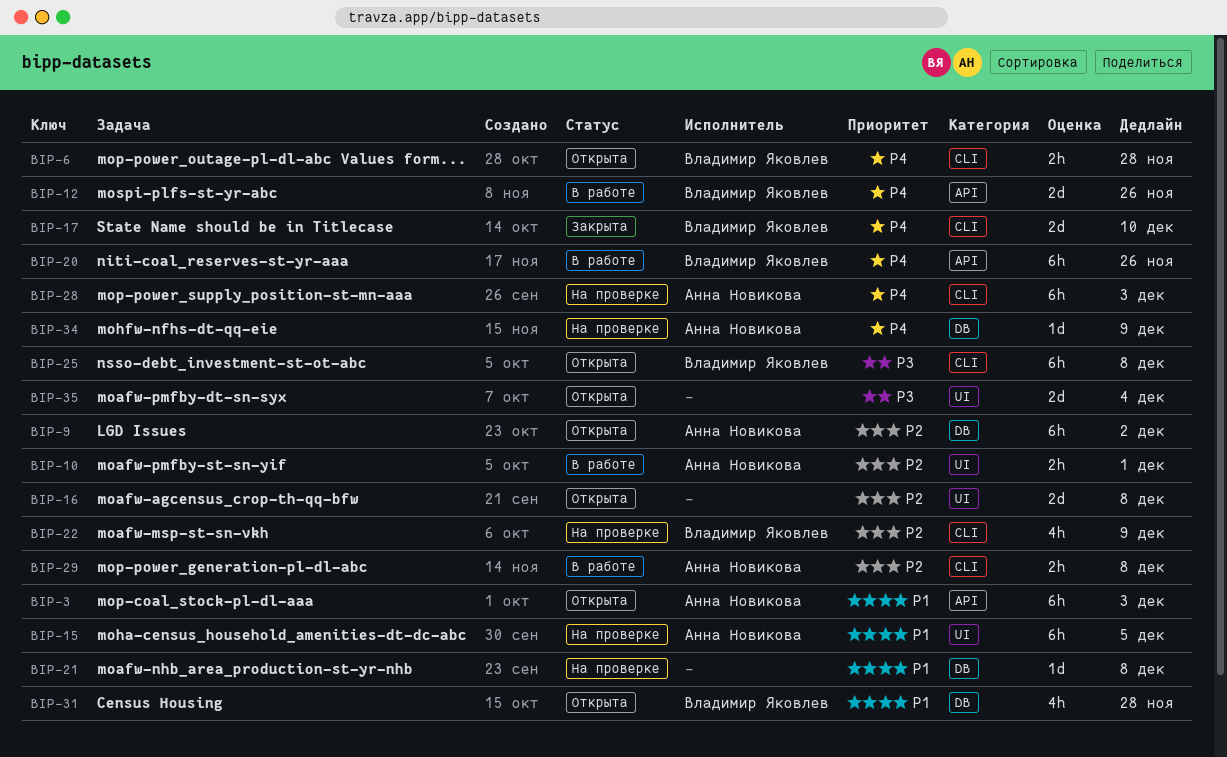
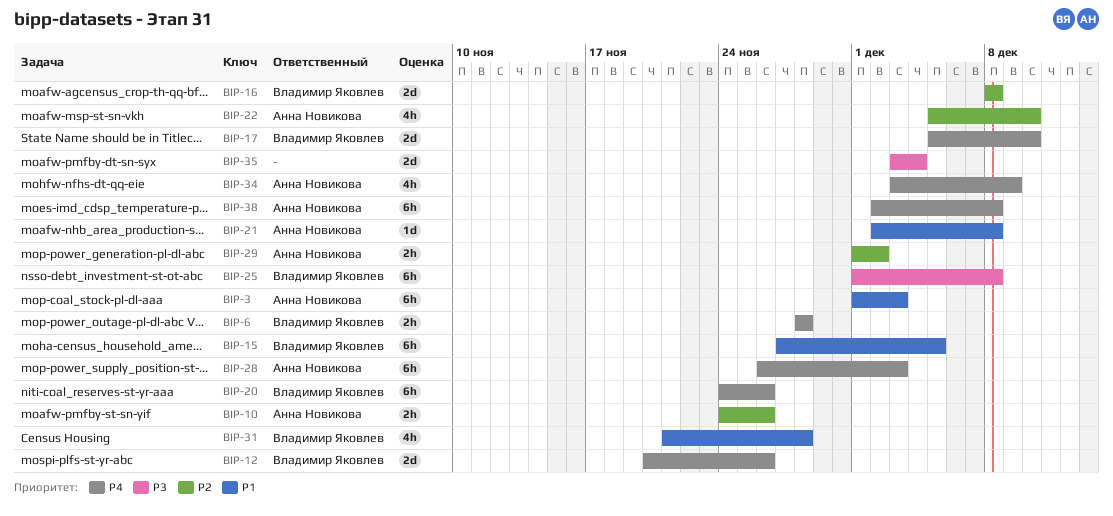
BIP-9: present -> none
BIP-10, due: Dec 1 -> Nov 26
BIP-15, owner: Анна Новикова -> Владимир Яковлев
BIP-16, owner: none -> Владимир Яковлев
BIP-21, owner: none -> Анна Новикова
BIP-22, owner: Владимир Яковлев -> Анна Новикова
BIP-22, due: Dec 9 -> Dec 10
BIP-29, due: Dec 8 -> Dec 2
BIP-34, estimate: 1d -> 4h
BIP-38: none -> present

